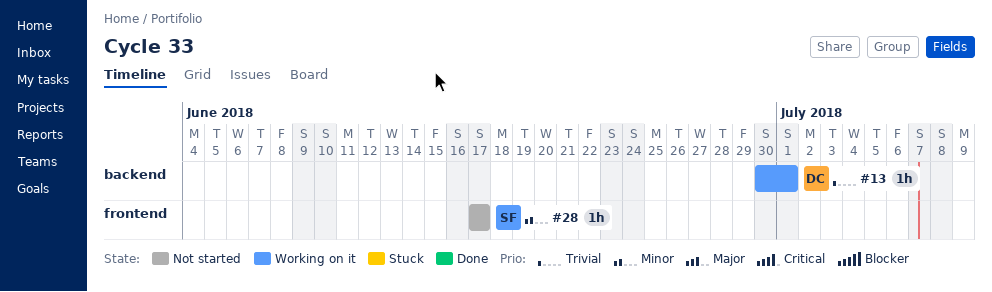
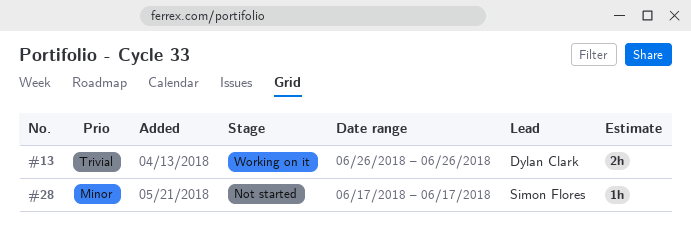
#13, estimate: 1h -> 2h
#13, start: Jun 30 -> Jun 26
#13, due: Jul 1 -> Jun 26

